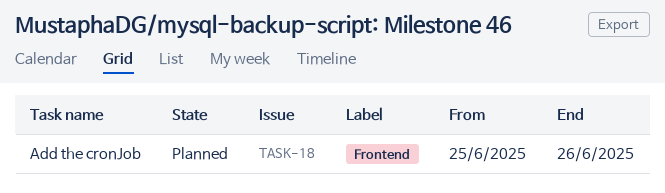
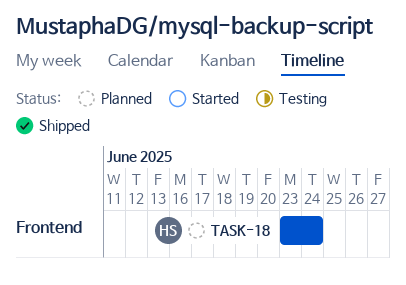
TASK-18, start: Jun 25 -> Jun 23
TASK-18, due: Jun 26 -> Jun 24

